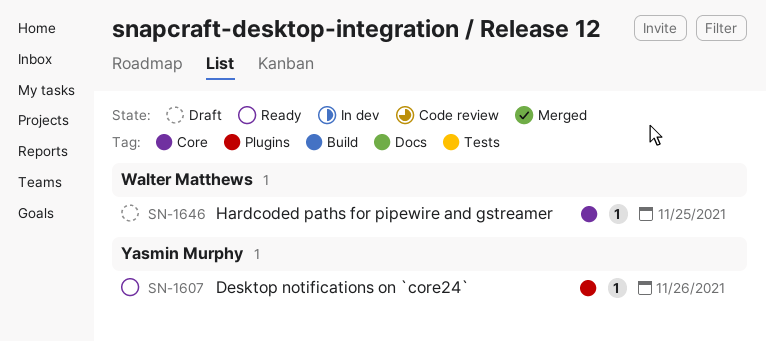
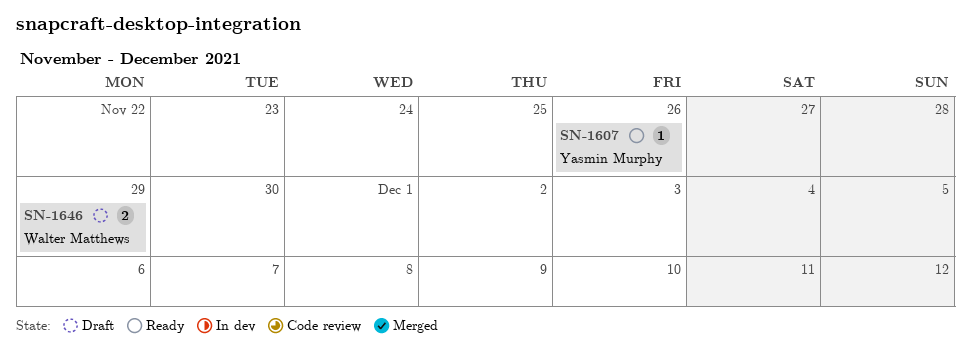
SN-1646, estimate: 1 -> 2
SN-1646, due: Nov 25 -> Nov 29

